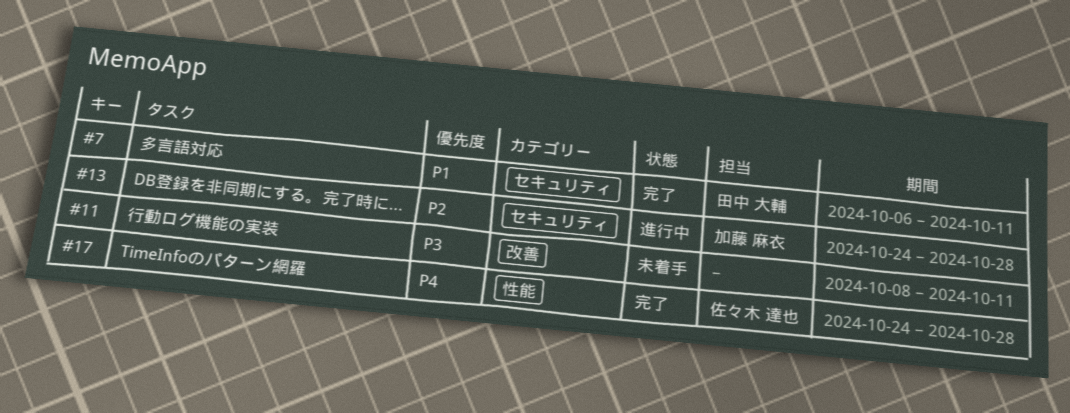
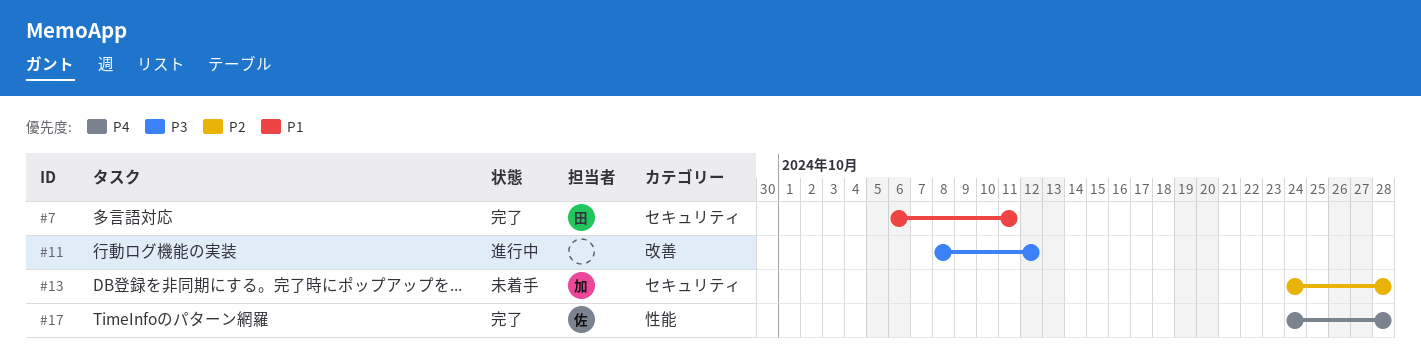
#11, status: 未着手 -> 進行中
#11, due: Oct 11 -> Oct 12
#13, status: 進行中 -> 未着手

